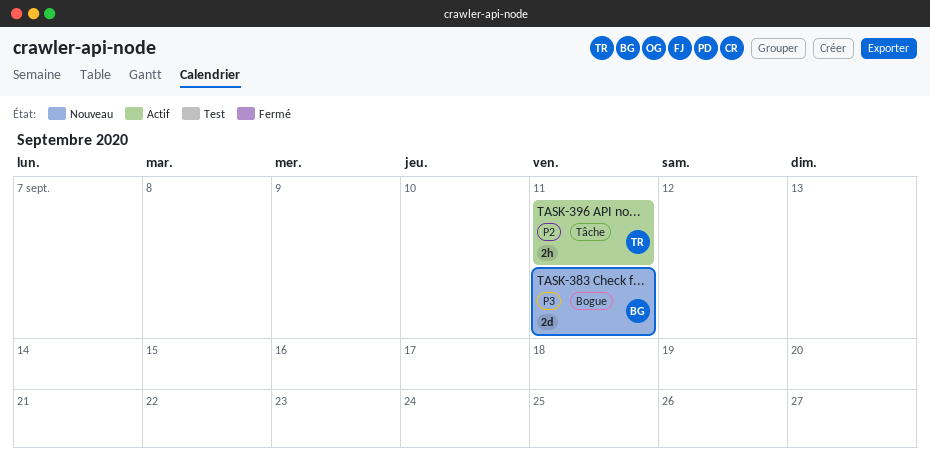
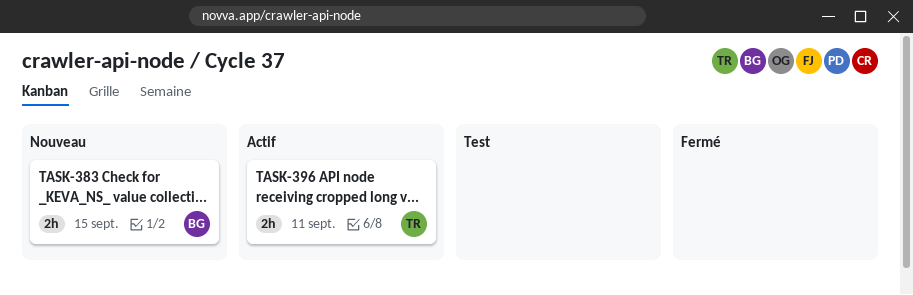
TASK-383, estimate: 2d -> 2h
TASK-383, due: Sep 11 -> Sep 15

